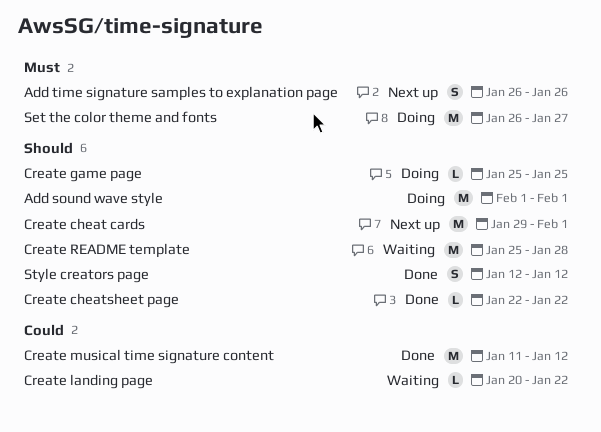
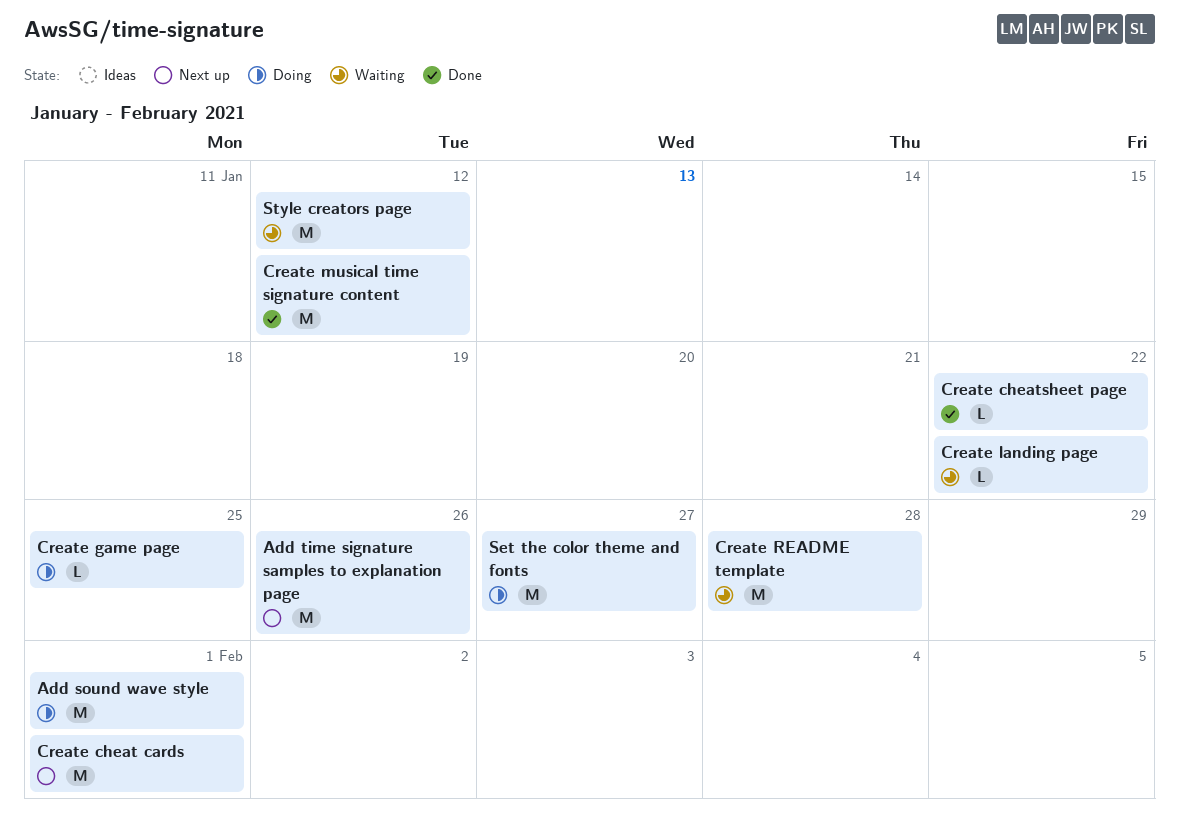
Add time signature samples to explanation page, estimate: S -> M
Style creators page, status: Done -> Waiting
Style creators page, estimate: S -> M

